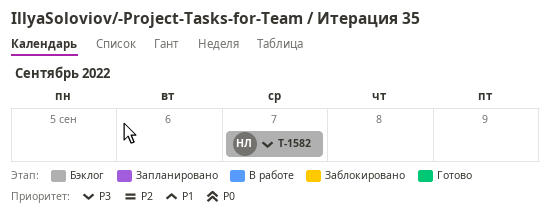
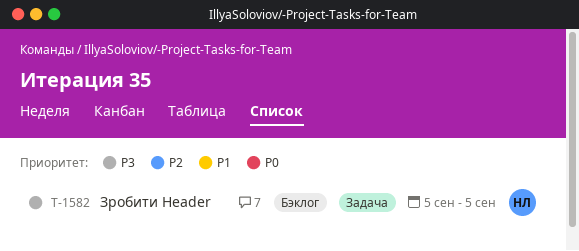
T-1582, start: Sep 7 -> Sep 5
T-1582, due: Sep 7 -> Sep 5

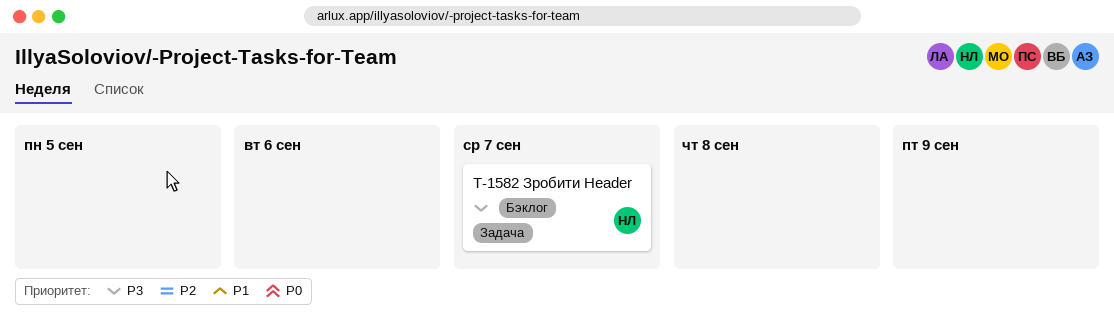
T-1582, due: Sep 5 -> Sep 7

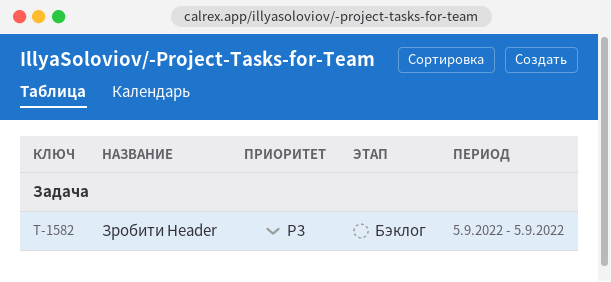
T-1582, due: Sep 7 -> Sep 5

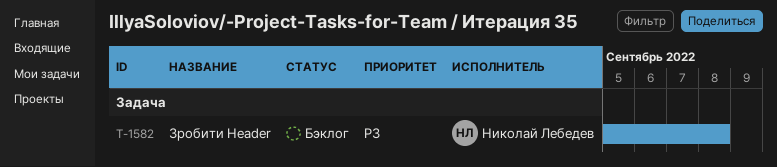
T-1582, due: Sep 5 -> Sep 8

